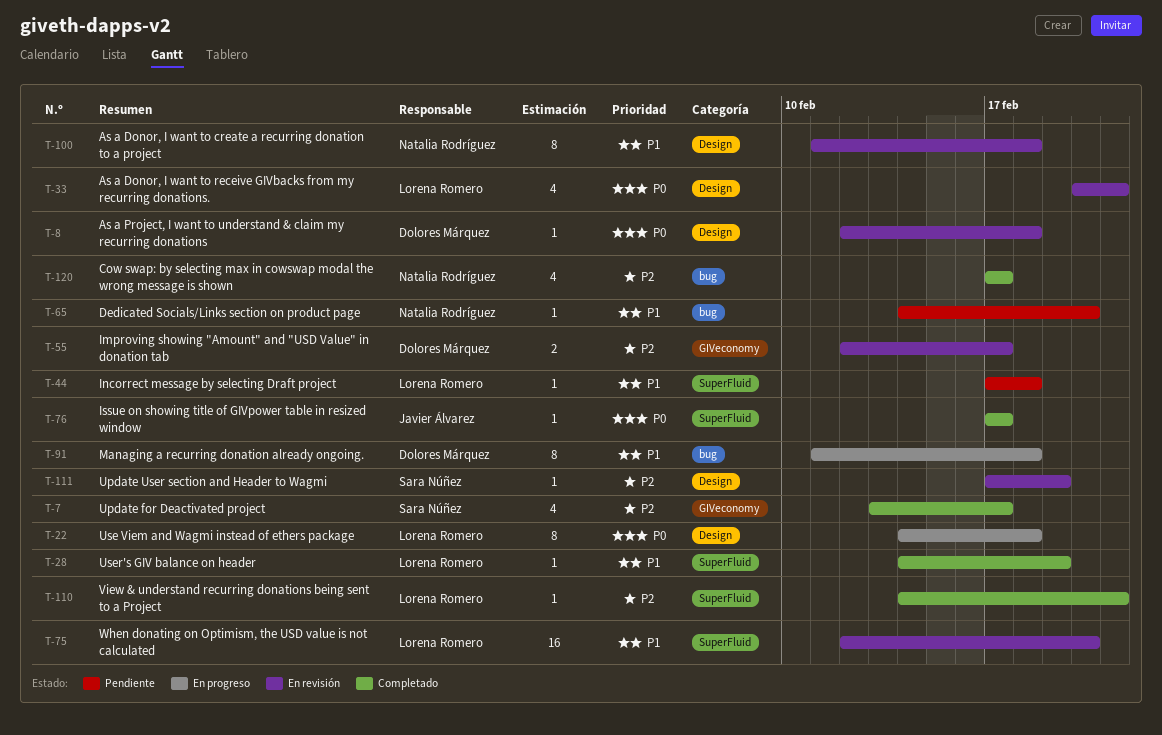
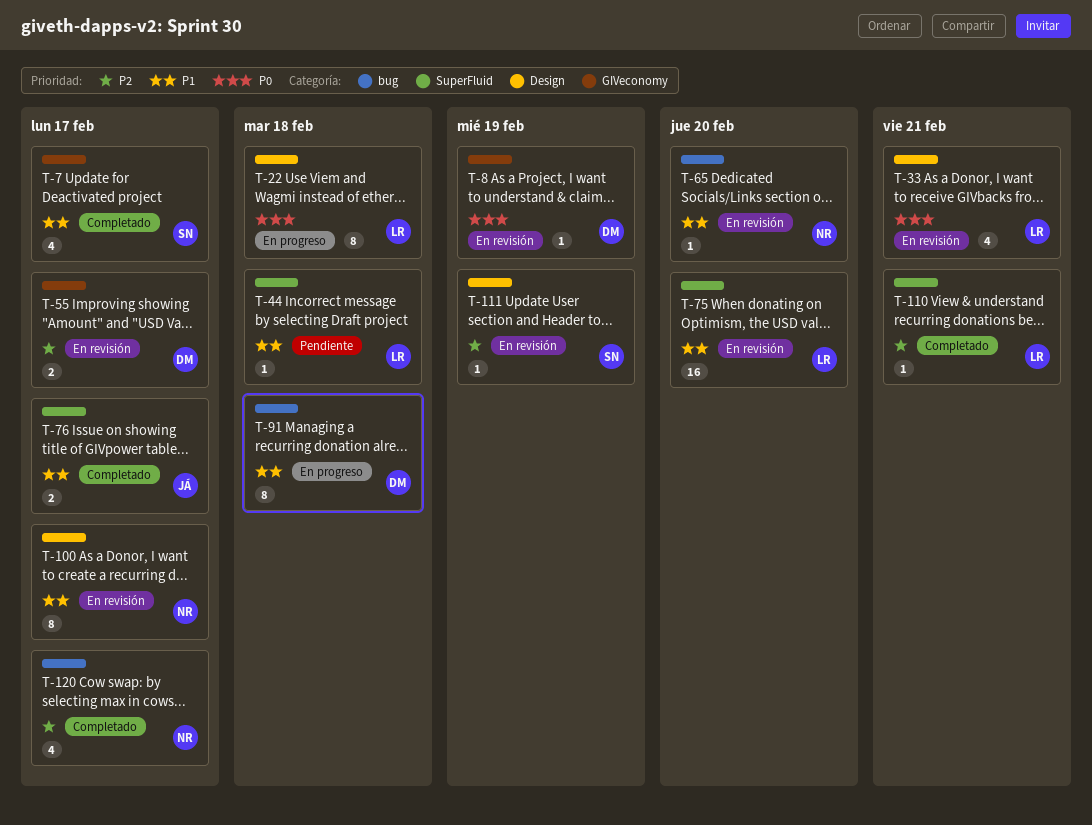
T-7, priority: P2 -> P1
T-8, label: Design -> GIVeconomy
T-8, due: Feb 18 -> Feb 19
T-28: present -> none
T-65, status: Pendiente -> En revisión
T-76, priority: P0 -> P1
T-76, estimate: 1 -> 2
T-100, due: Feb 18 -> Feb 17

